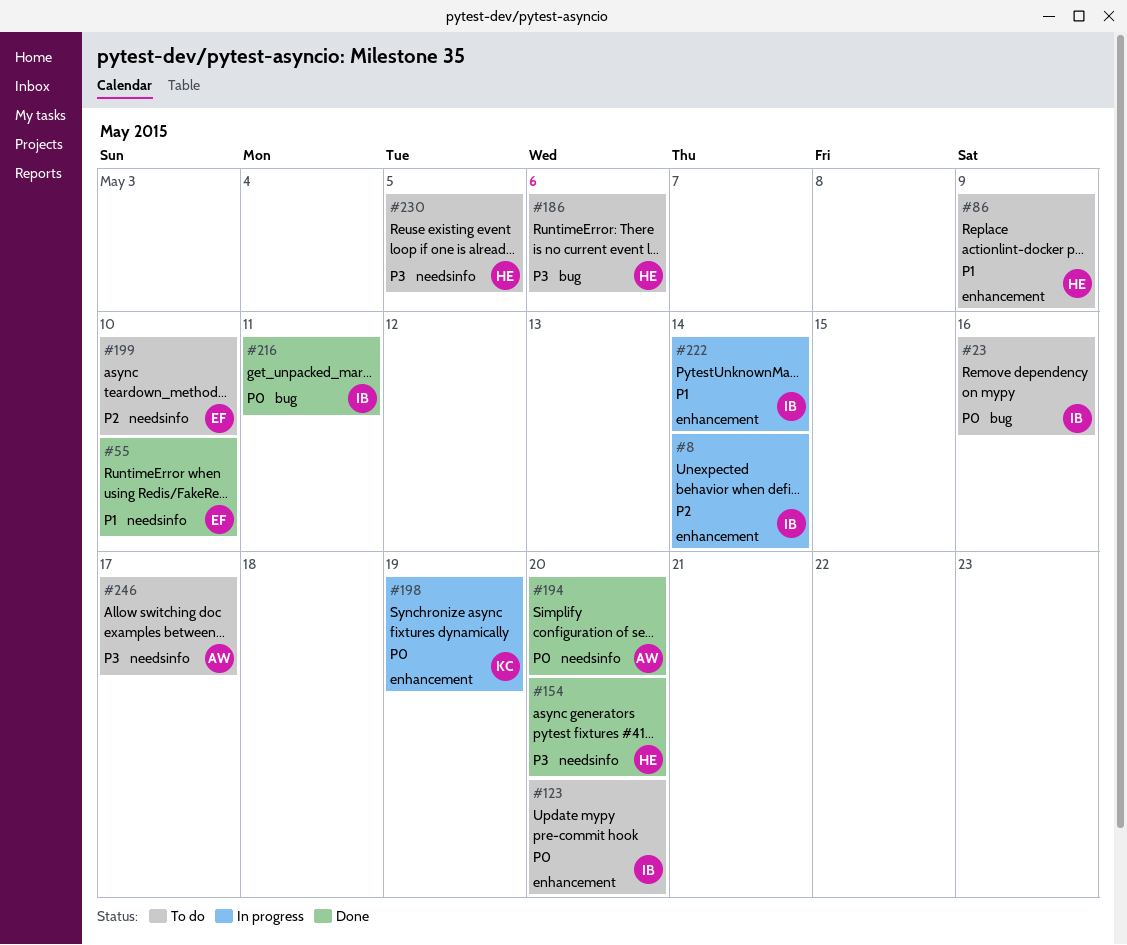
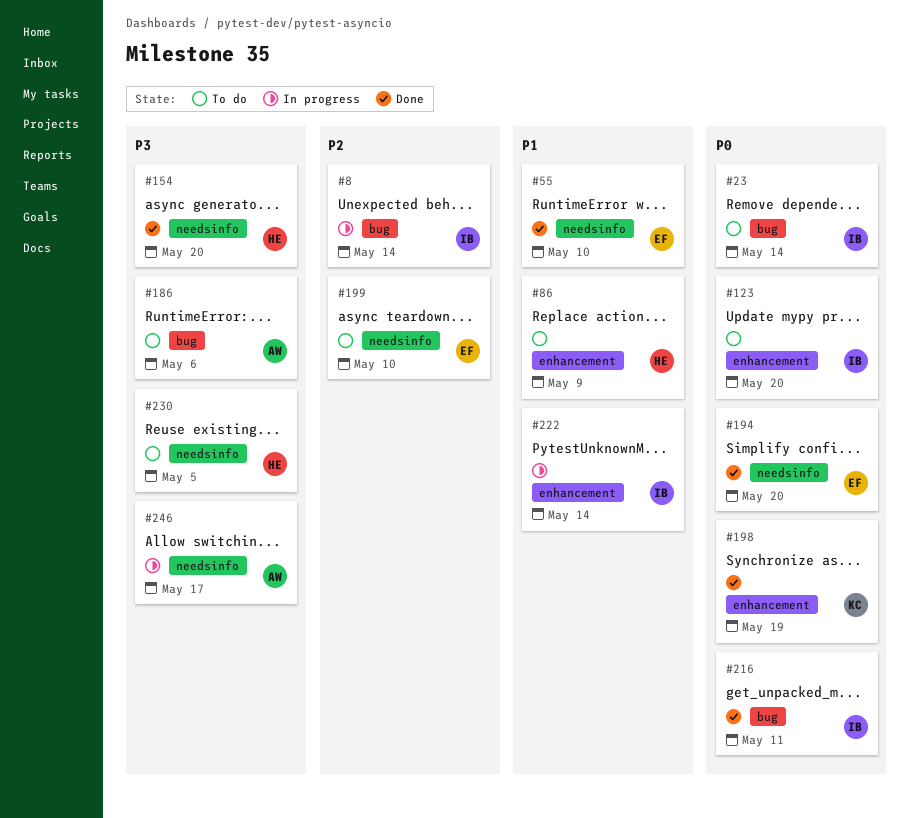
#8, label: enhancement -> bug
#23, due: May 16 -> May 14
#186, owner: HE -> AW
#194, owner: AW -> EF
#198, status: In progress -> Done
#246, status: To do -> In progress

